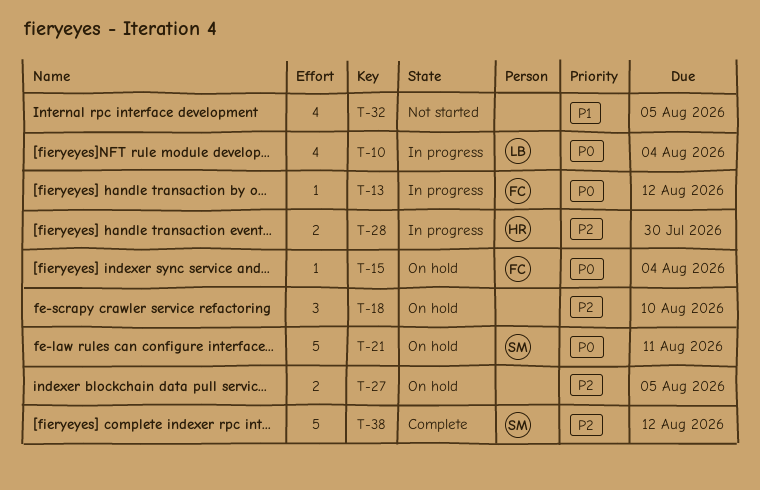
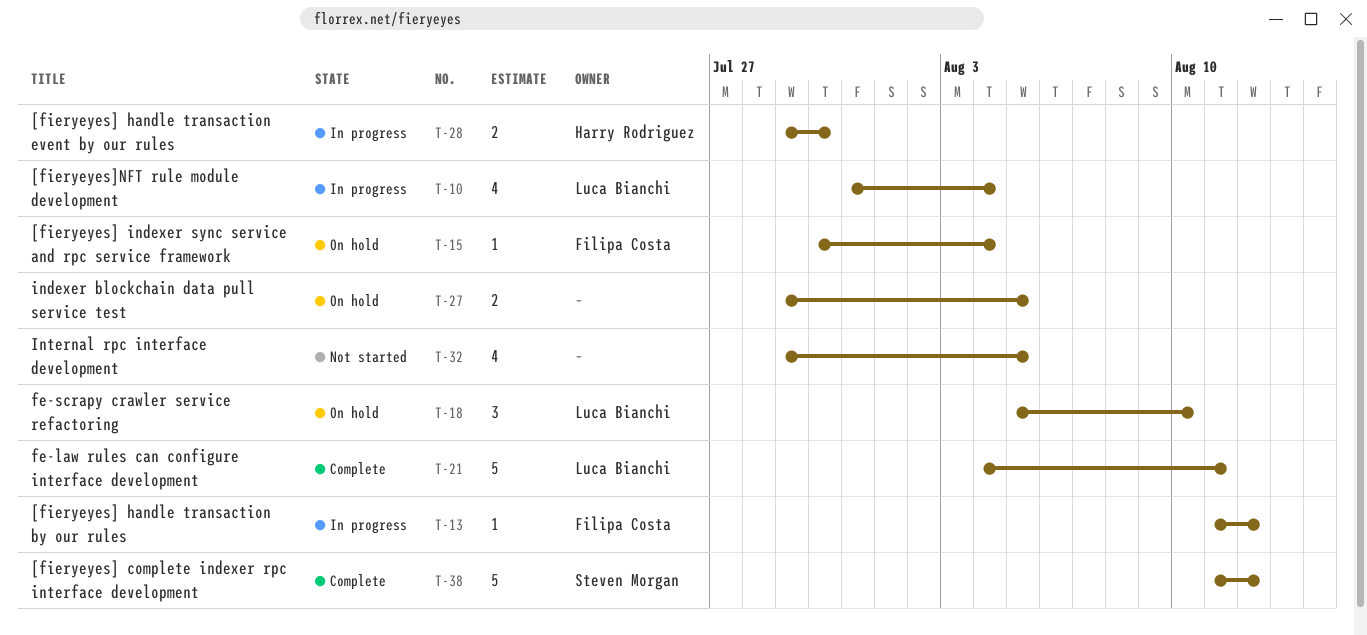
T-18, owner: none -> Luca Bianchi
T-21, status: On hold -> Complete
T-21, owner: Steven Morgan -> Luca Bianchi

